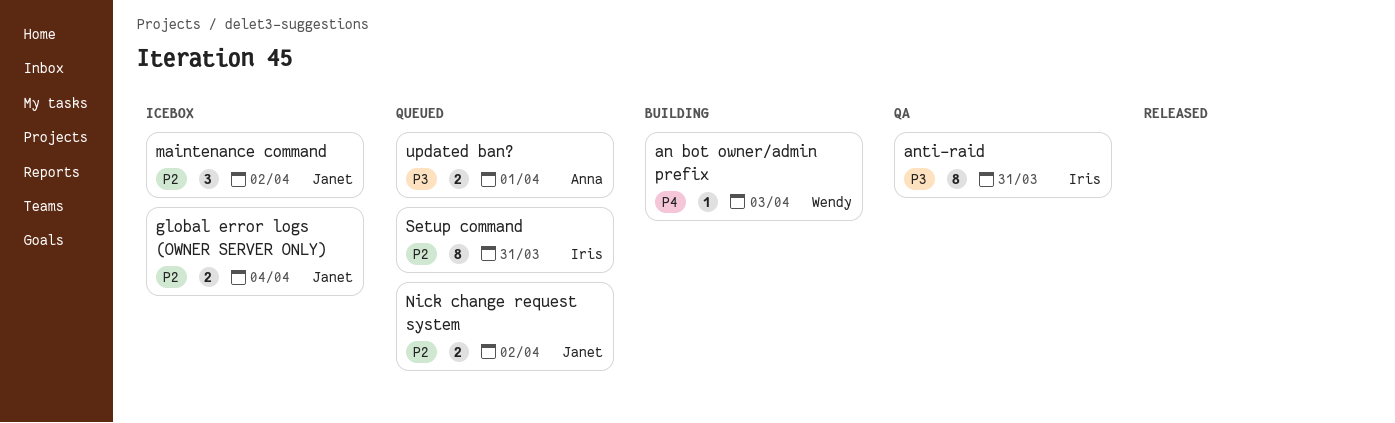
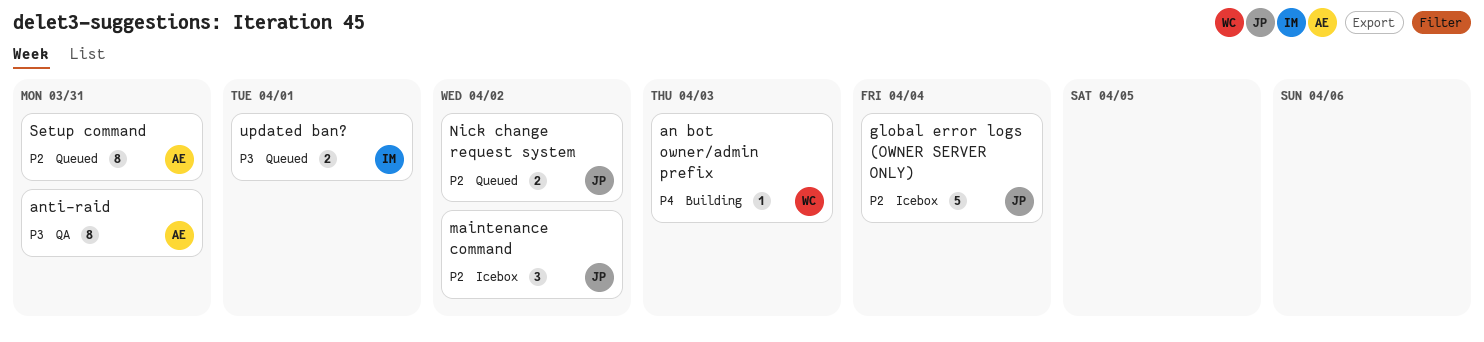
anti-raid, owner: Iris -> Anna
global error logs (OWNER SERVER ONLY), estimate: 2 -> 5
Setup command, owner: Iris -> Anna
updated ban?, owner: Anna -> Iris

